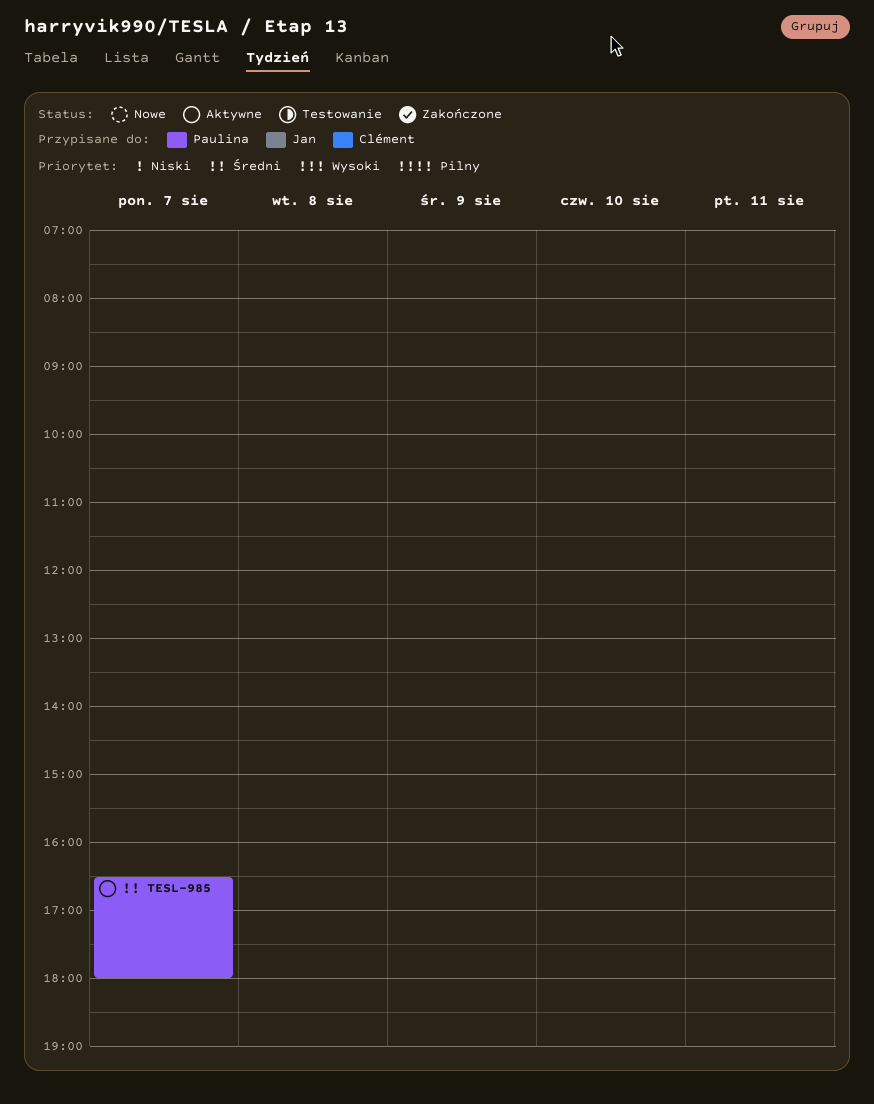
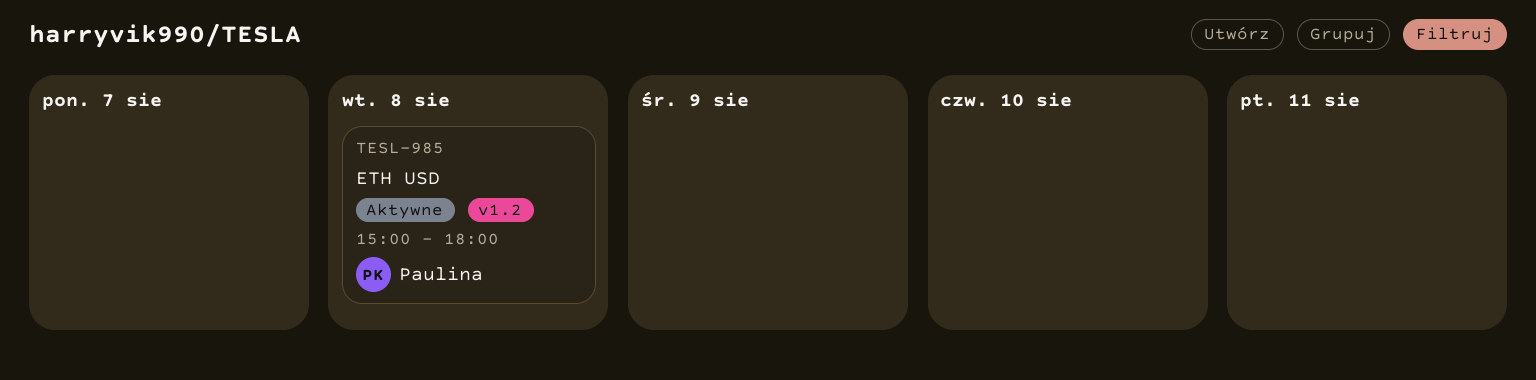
TESL-985, day: Aug 7 -> Aug 8
TESL-985, begins: 16:30 -> 15:00

